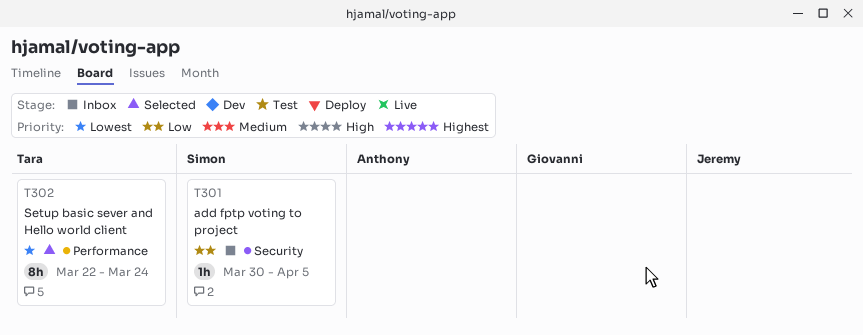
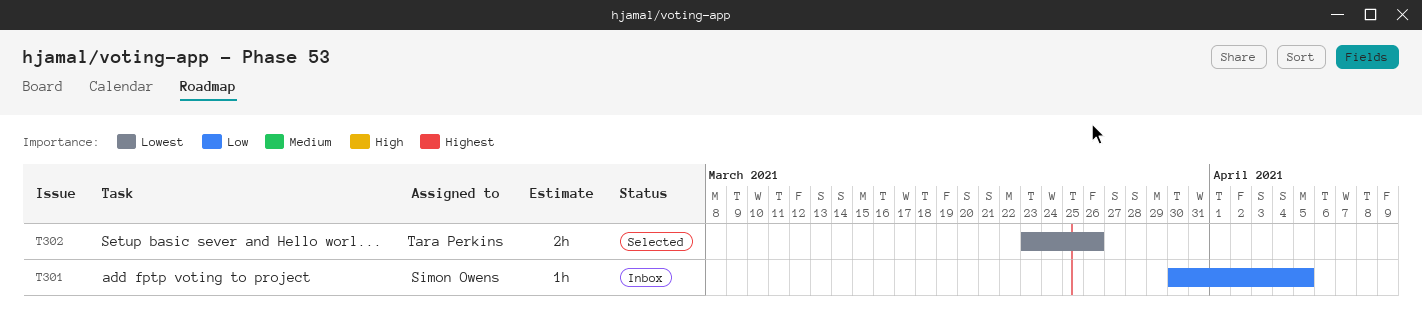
T302, estimate: 8h -> 2h
T302, start: Mar 22 -> Mar 23
T302, due: Mar 24 -> Mar 26

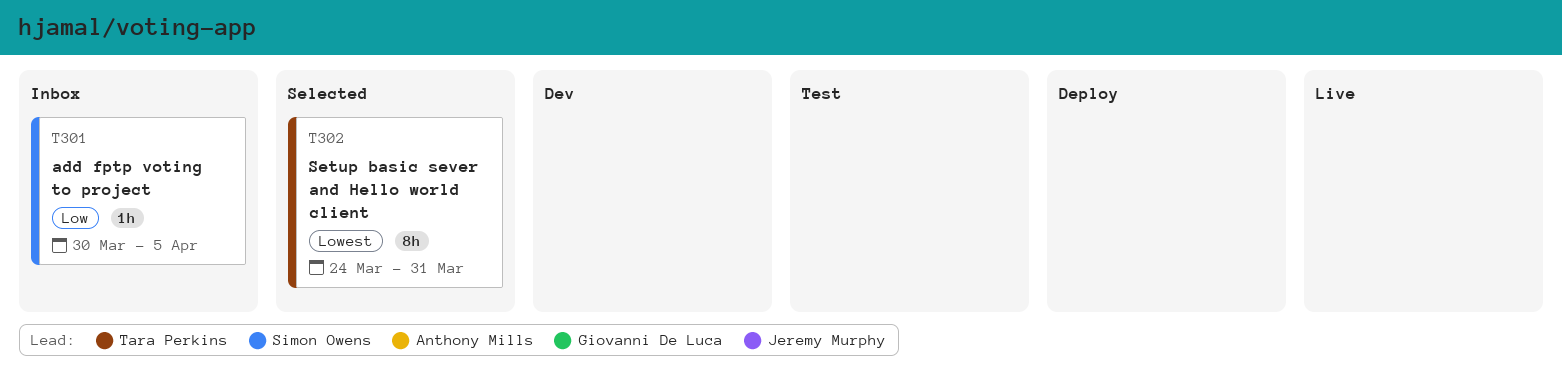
T302, estimate: 2h -> 8h
T302, start: Mar 23 -> Mar 24
T302, due: Mar 26 -> Mar 31

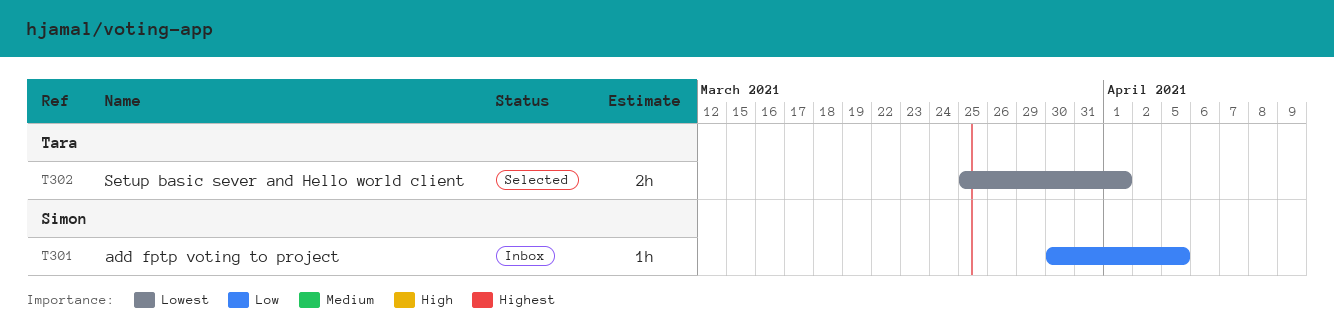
T302, estimate: 8h -> 2h
T302, start: Mar 24 -> Mar 25
T302, due: Mar 31 -> Apr 1

